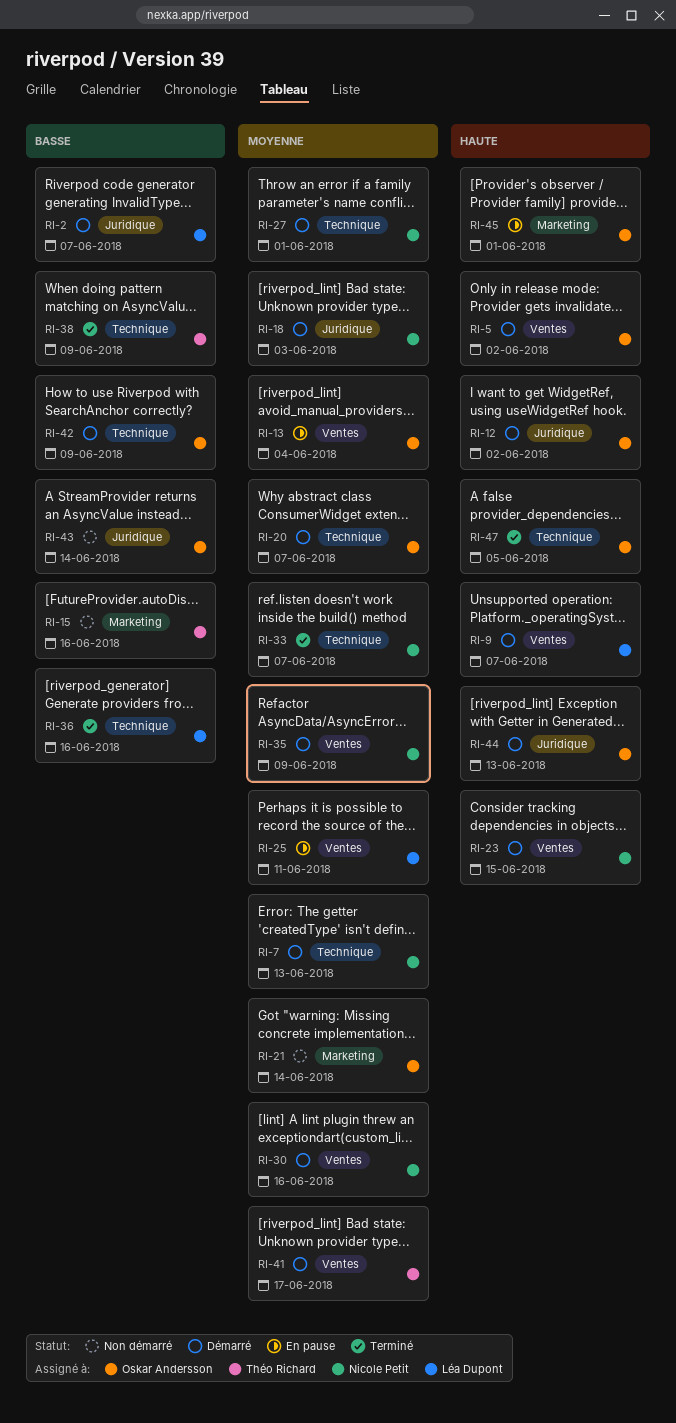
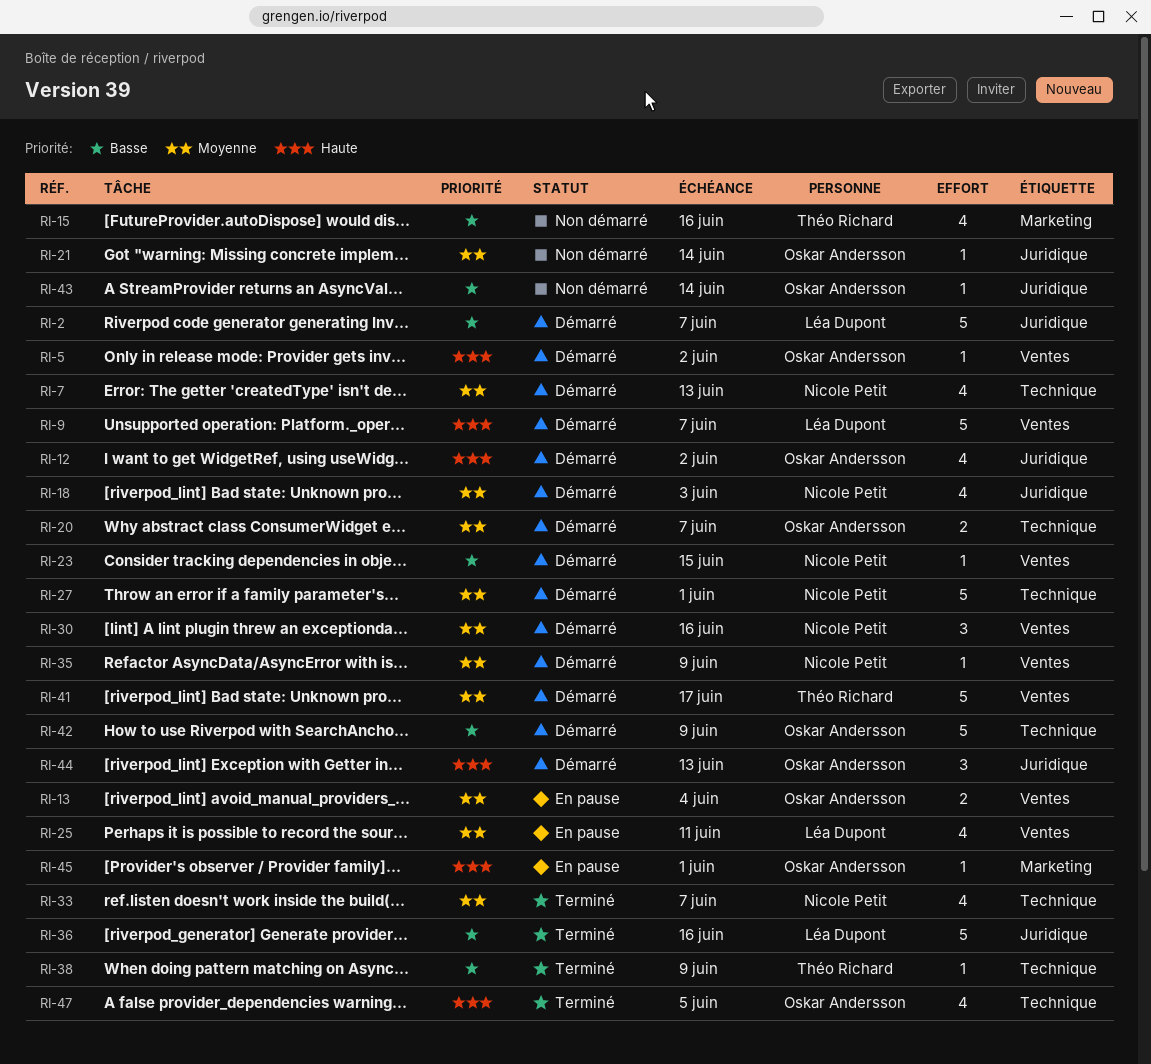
RI-21, label: Marketing -> Juridique
RI-23, priority: Haute -> Basse
RI-36, label: Technique -> Juridique

